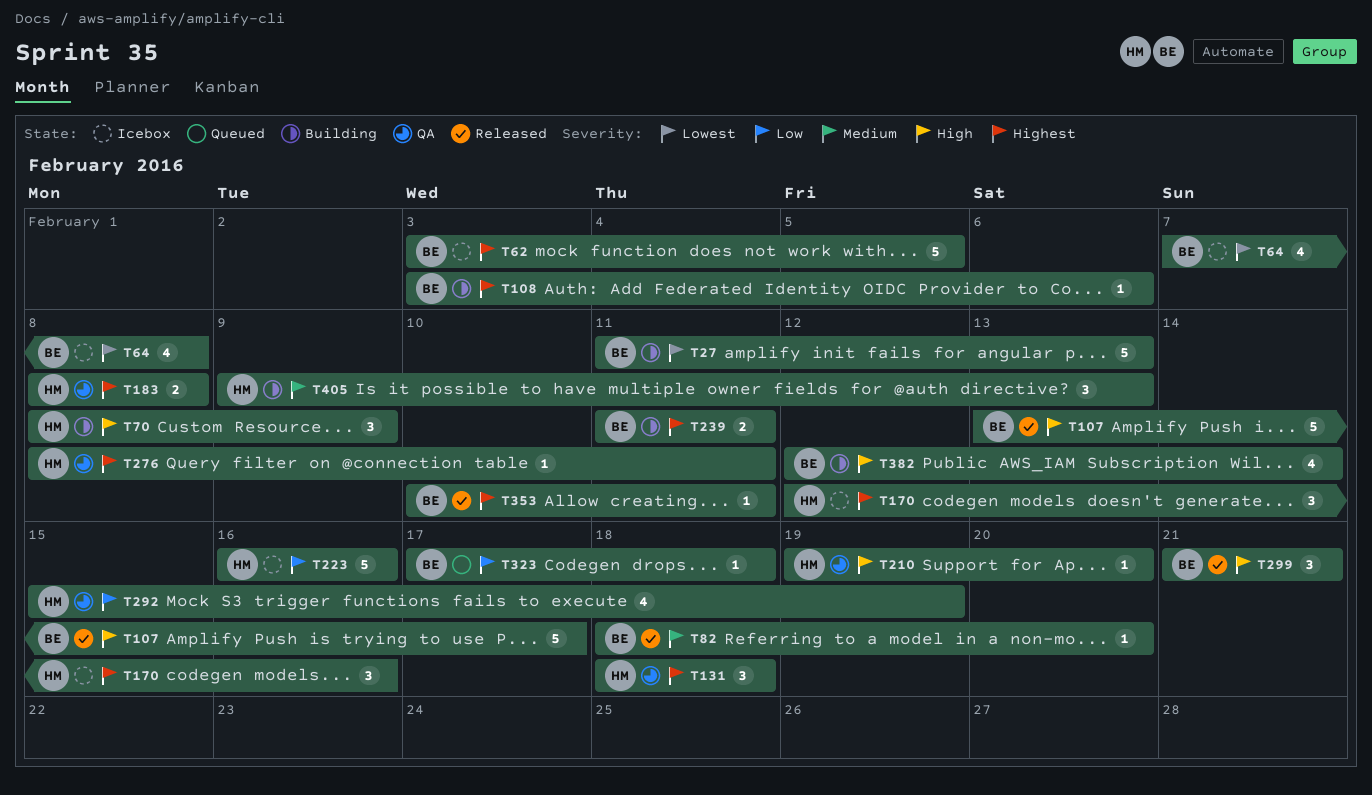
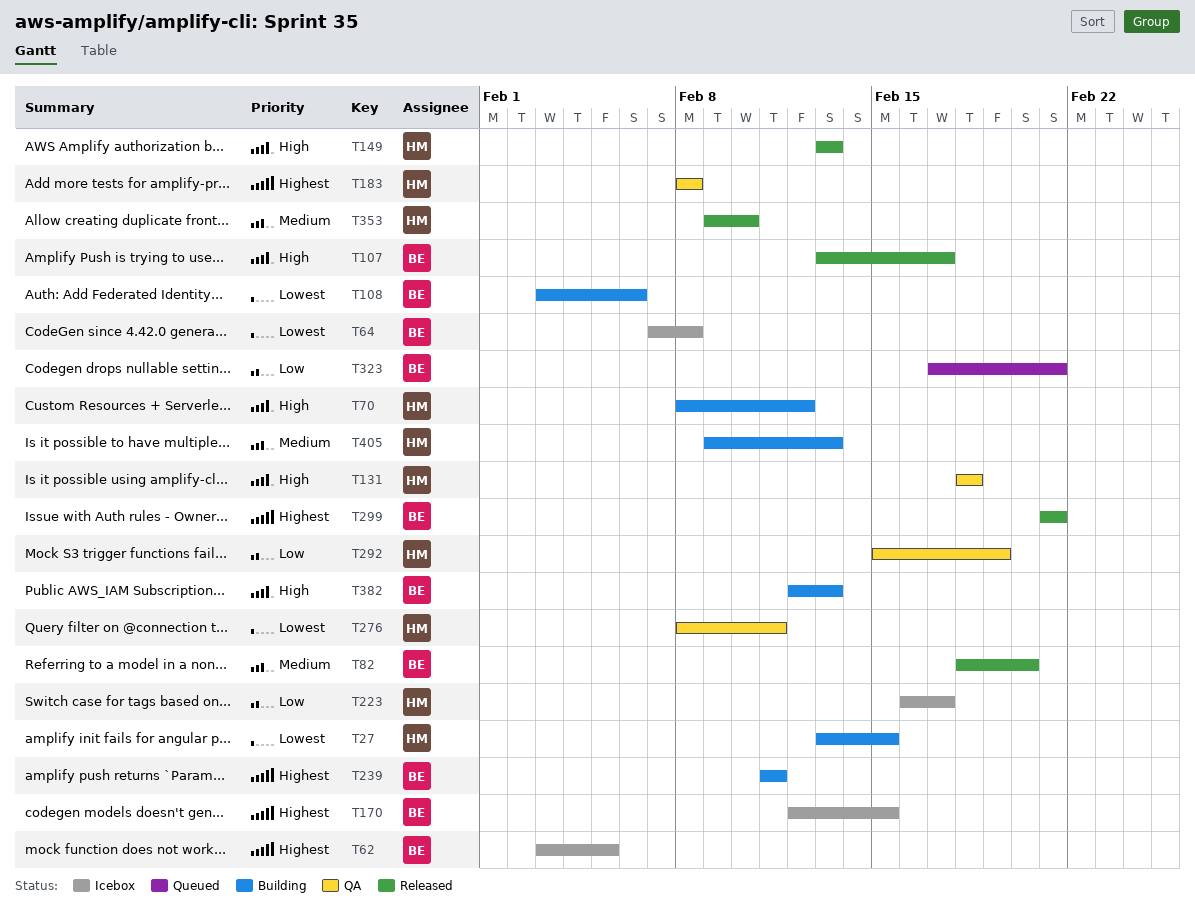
T27, owner: BE -> HM
T27, start: Feb 11 -> Feb 13
T27, due: Feb 13 -> Feb 15
T70, due: Feb 9 -> Feb 12
T108, priority: Highest -> Lowest
T131, priority: Highest -> High
T149: none -> present
T170, owner: HM -> BE
T170, due: Feb 16 -> Feb 15
T210: present -> none
T223, due: Feb 16 -> Feb 17
T276, priority: Highest -> Lowest
T299, priority: High -> Highest
T323, due: Feb 18 -> Feb 21
T353, owner: BE -> HM
T353, priority: Highest -> Medium
T353, start: Feb 10 -> Feb 9
T353, due: Feb 11 -> Feb 10
T382, due: Feb 14 -> Feb 13

